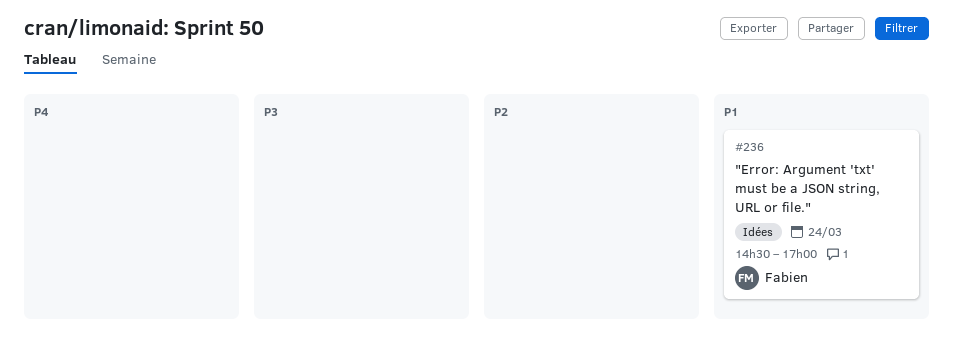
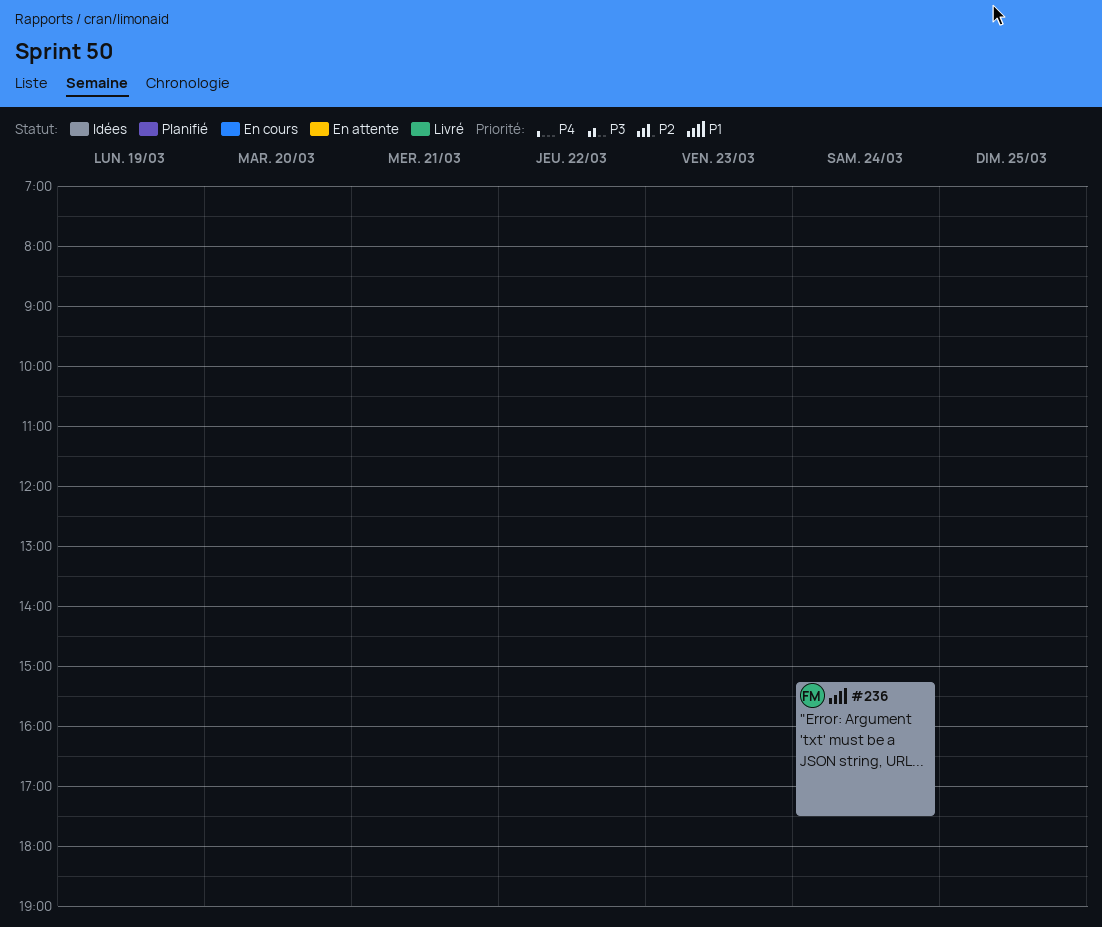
#236, begins: 14:30 -> 15:15
#236, ends: 17:00 -> 17:30

